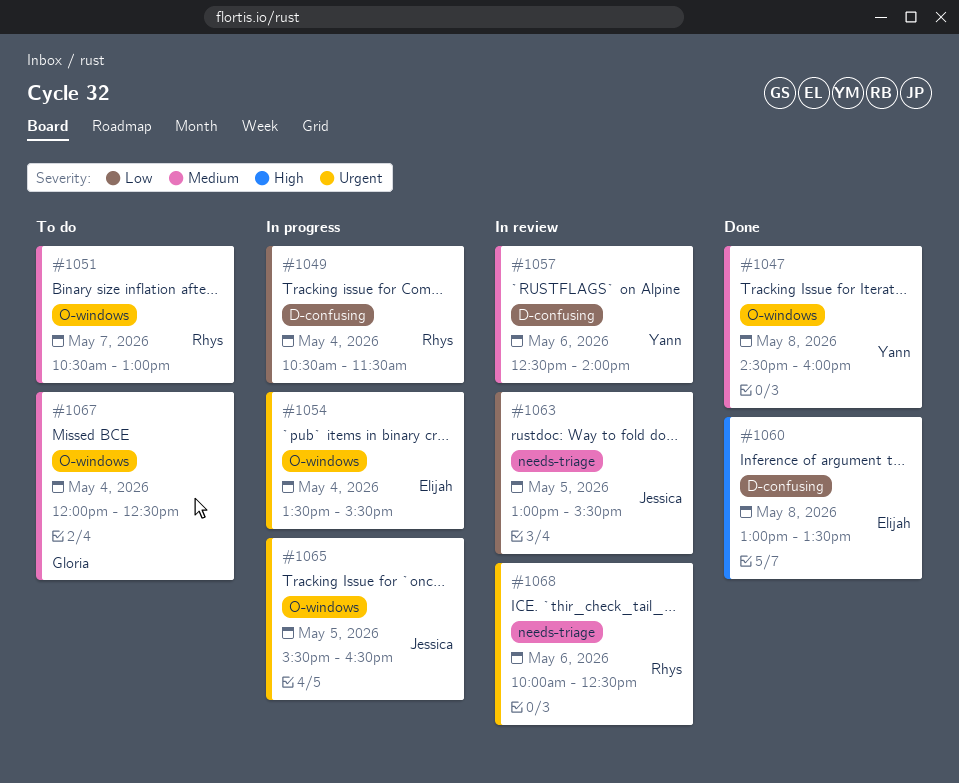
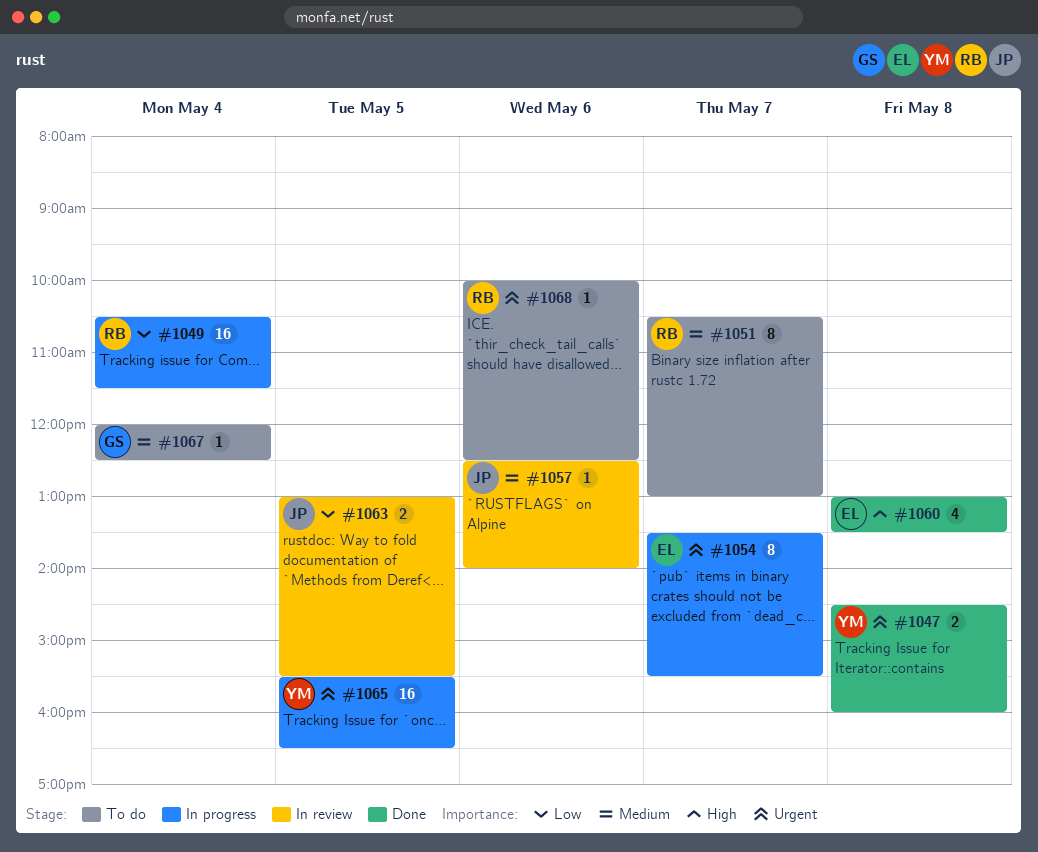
#1047, priority: Medium -> Urgent
#1054, day: May 4 -> May 7
#1057, owner: Yann -> Jessica
#1065, owner: Jessica -> Yann
#1068, status: In review -> To do

